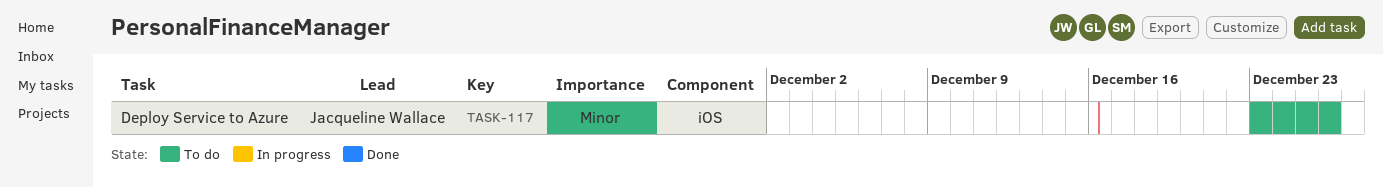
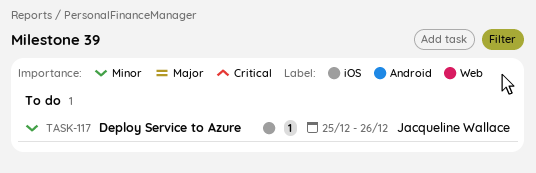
TASK-117, start: Dec 23 -> Dec 25

